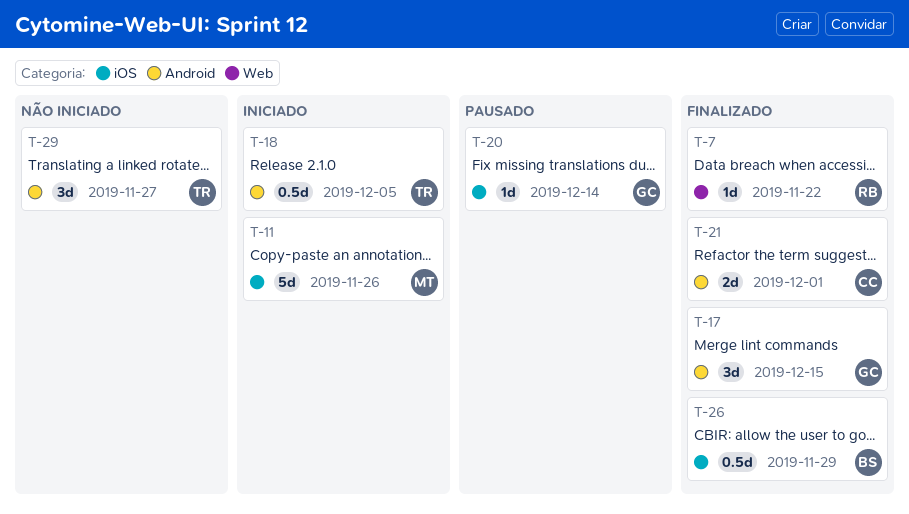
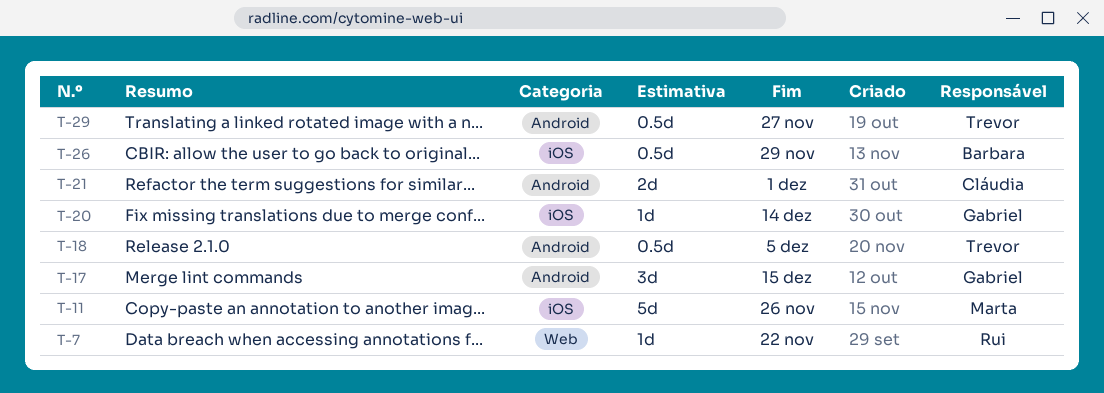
T-29, estimate: 3d -> 0.5d

